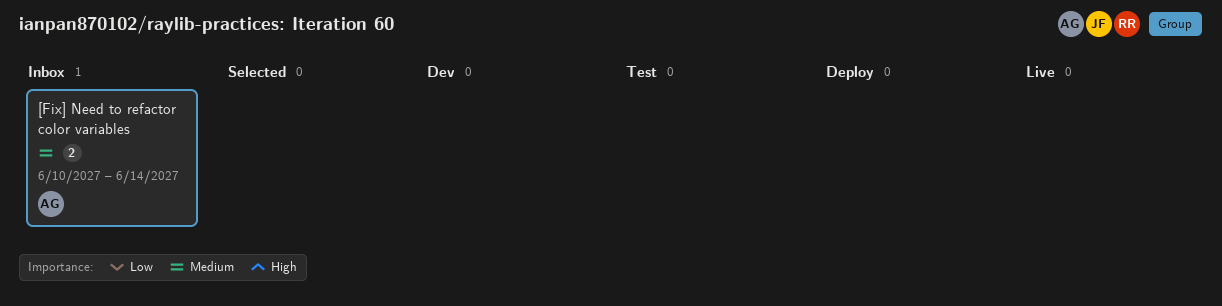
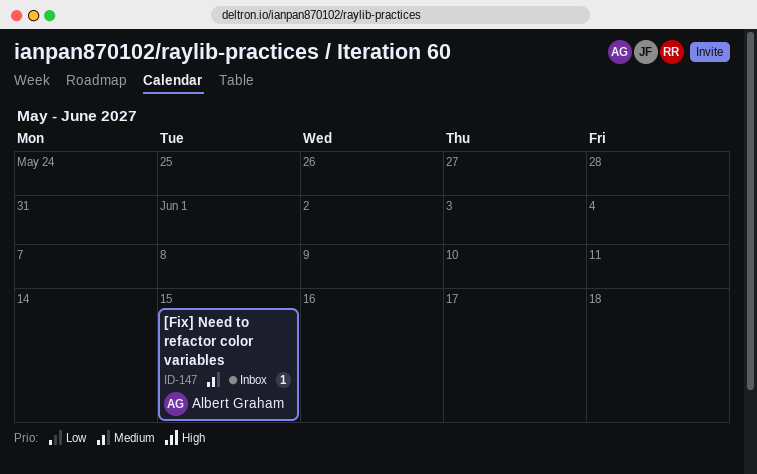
[Fix] Need to refactor color variables, estimate: 2 -> 1
[Fix] Need to refactor color variables, due: Jun 14 -> Jun 15

